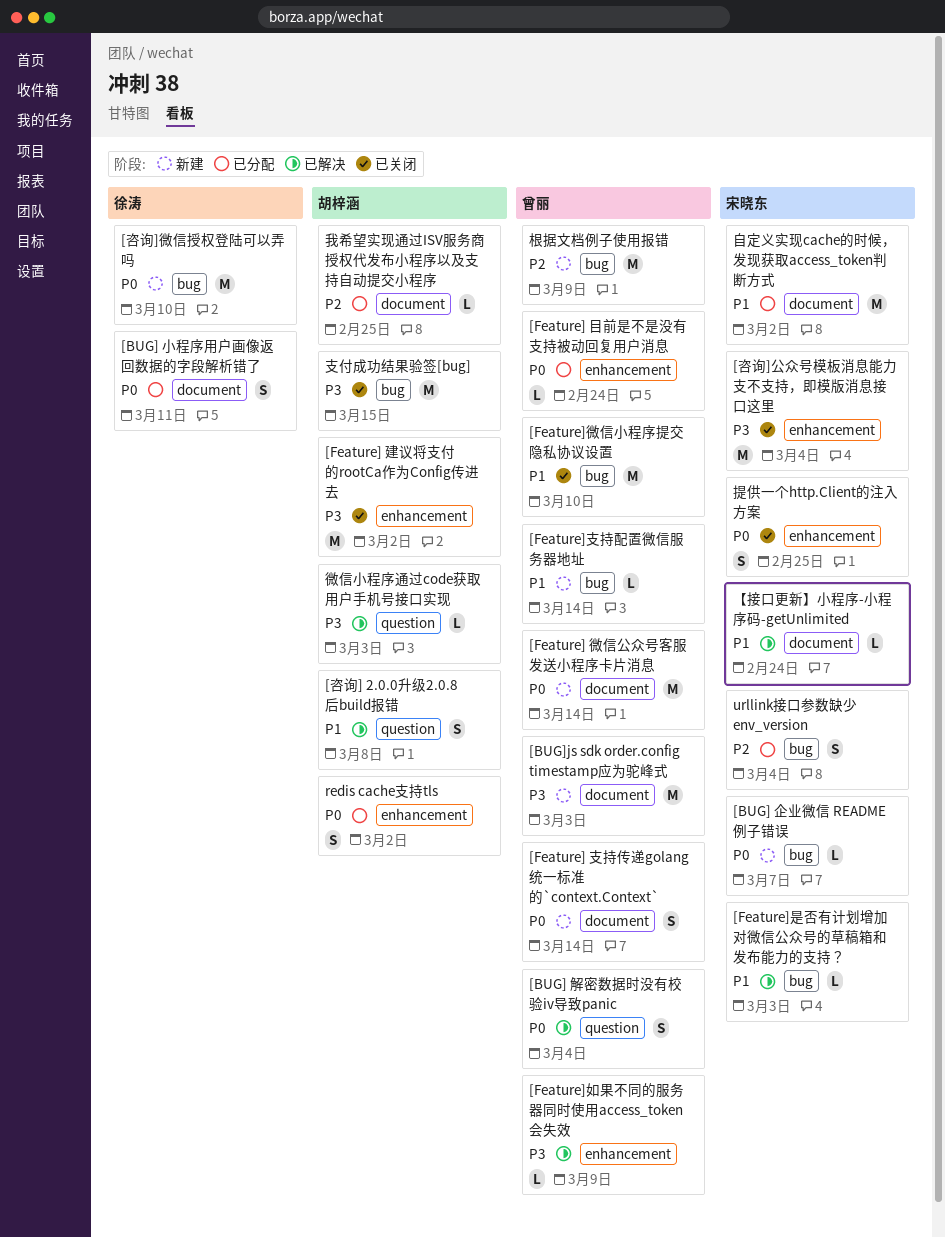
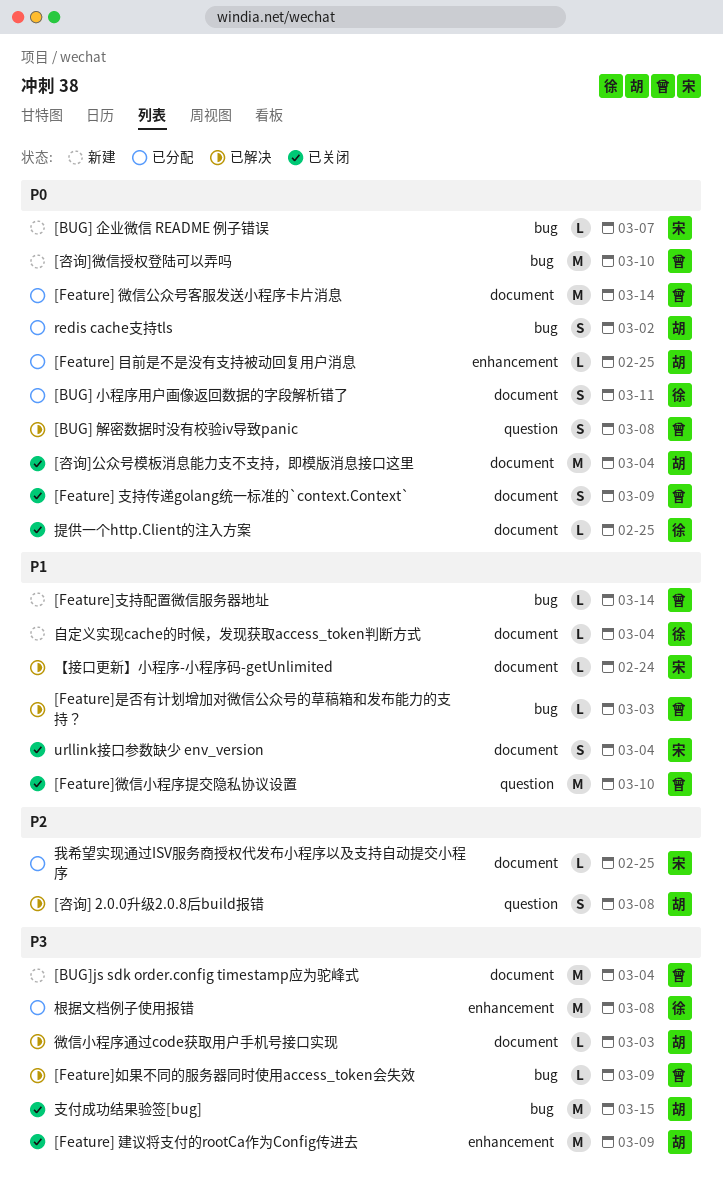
[BUG] 解密数据时没有校验iv导致panic, due: Mar 4 -> Mar 8
[BUG]js sdk order.config timestamp应为驼峰式, due: Mar 3 -> Mar 4
[Feature] 建议将支付的rootCa作为Config传进去, due: Mar 2 -> Mar 9
[Feature] 微信公众号客服发送小程序卡片消息, status: 新建 -> 已分配
[Feature] 支持传递golang统一标准的`context.Context`, status: 新建 -> 已关闭
[Feature] 支持传递golang统一标准的`context.Context`, due: Mar 14 -> Mar 9
[Feature] 目前是不是没有支持被动回复用户消息, owner: 曾丽 -> 胡梓涵
[Feature] 目前是不是没有支持被动回复用户消息, due: Feb 24 -> Feb 25
[Feature]如果不同的服务器同时使用access_token会失效, label: enhancement -> bug
[Feature]微信小程序提交隐私协议设置, label: bug -> question
[Feature]是否有计划增加对微信公众号的草稿箱和发布能力的支持？, owner: 宋晓东 -> 曾丽
[咨询] 2.0.0升级2.0.8后build报错, priority: P1 -> P2
[咨询]公众号模板消息能力支不支持，即模版消息接口这里, owner: 宋晓东 -> 胡梓涵
[咨询]公众号模板消息能力支不支持，即模版消息接口这里, priority: P3 -> P0
[咨询]公众号模板消息能力支不支持，即模版消息接口这里, label: enhancement -> document
[咨询]微信授权登陆可以弄吗, owner: 徐涛 -> 曾丽
redis cache支持tls, label: enhancement -> bug
urllink接口参数缺少 env_version, status: 已分配 -> 已关闭
urllink接口参数缺少 env_version, priority: P2 -> P1
urllink接口参数缺少 env_version, label: bug -> document
微信小程序通过code获取用户手机号接口实现, label: question -> document
我希望实现通过ISV服务商授权代发布小程序以及支持自动提交小程序, owner: 胡梓涵 -> 宋晓东
提供一个http.Client的注入方案, owner: 宋晓东 -> 徐涛
提供一个http.Client的注入方案, label: enhancement -> document
提供一个http.Client的注入方案, estimate: S -> L
根据文档例子使用报错, status: 新建 -> 已分配
根据文档例子使用报错, owner: 曾丽 -> 徐涛
根据文档例子使用报错, priority: P2 -> P3
根据文档例子使用报错, label: bug -> enhancement
根据文档例子使用报错, due: Mar 9 -> Mar 8
自定义实现cache的时候，发现获取access_token判断方式, status: 已分配 -> 新建
自定义实现cache的时候，发现获取access_token判断方式, owner: 宋晓东 -> 徐涛
自定义实现cache的时候，发现获取access_token判断方式, estimate: M -> L
自定义实现cache的时候，发现获取access_token判断方式, due: Mar 2 -> Mar 4

